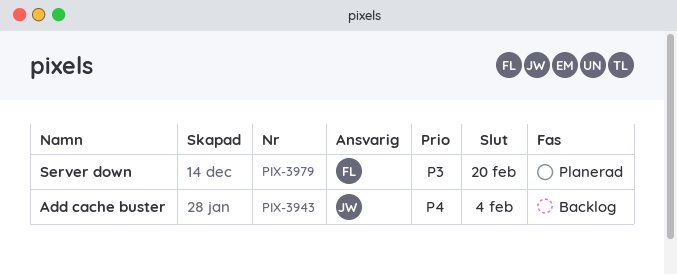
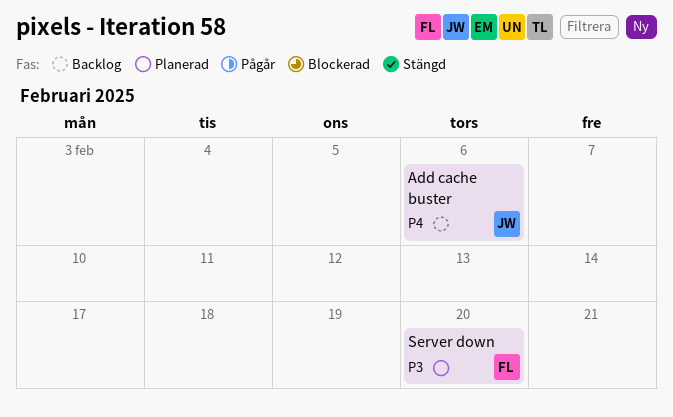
Add cache buster, due: Feb 4 -> Feb 6

